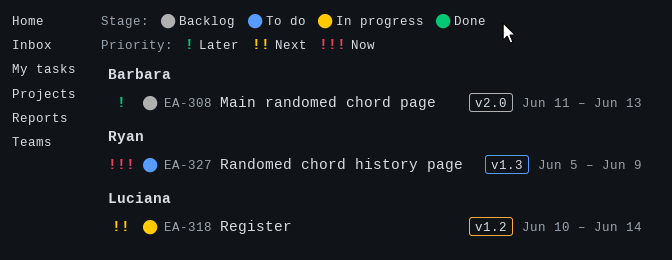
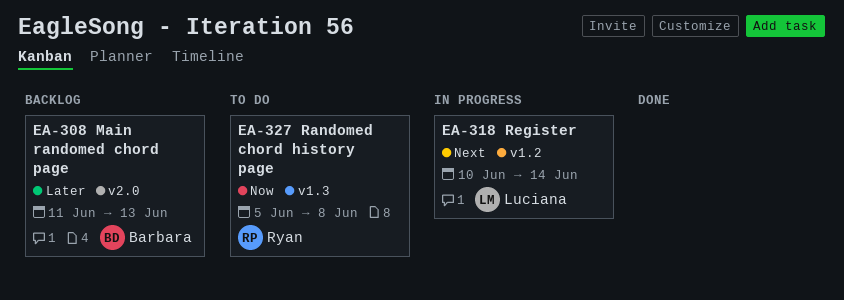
EA-327, due: Jun 9 -> Jun 8

